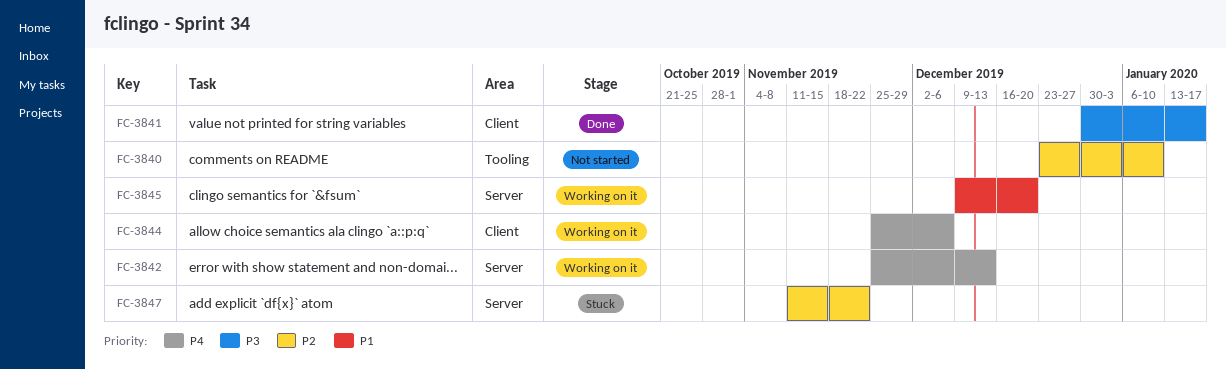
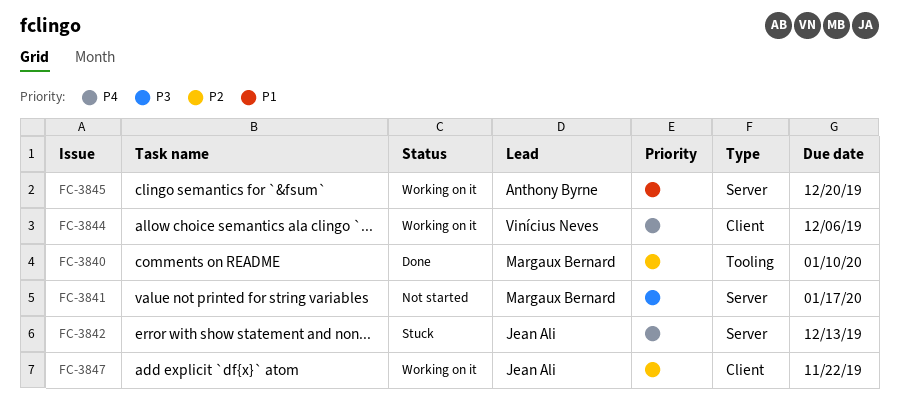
FC-3840, status: Not started -> Done
FC-3841, status: Done -> Not started
FC-3841, label: Client -> Server
FC-3842, status: Working on it -> Stuck
FC-3847, status: Stuck -> Working on it
FC-3847, label: Server -> Client

